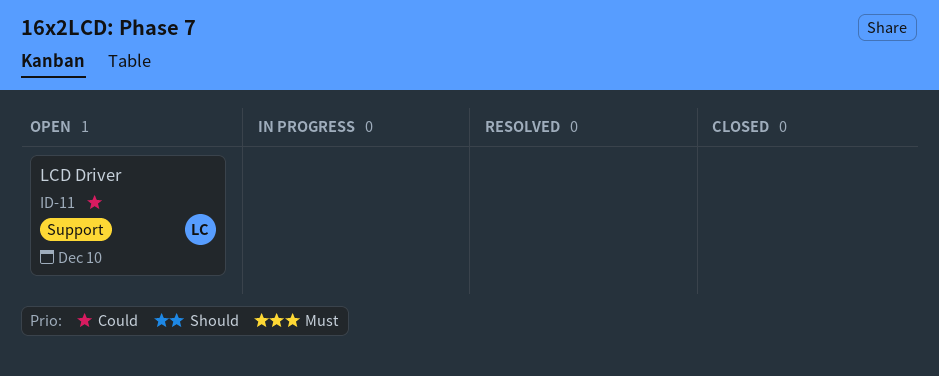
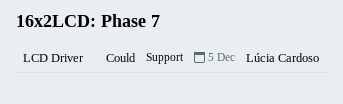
LCD Driver, due: Dec 10 -> Dec 5

